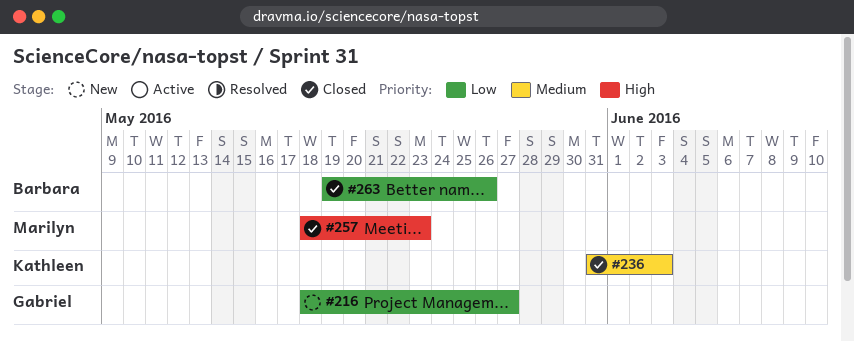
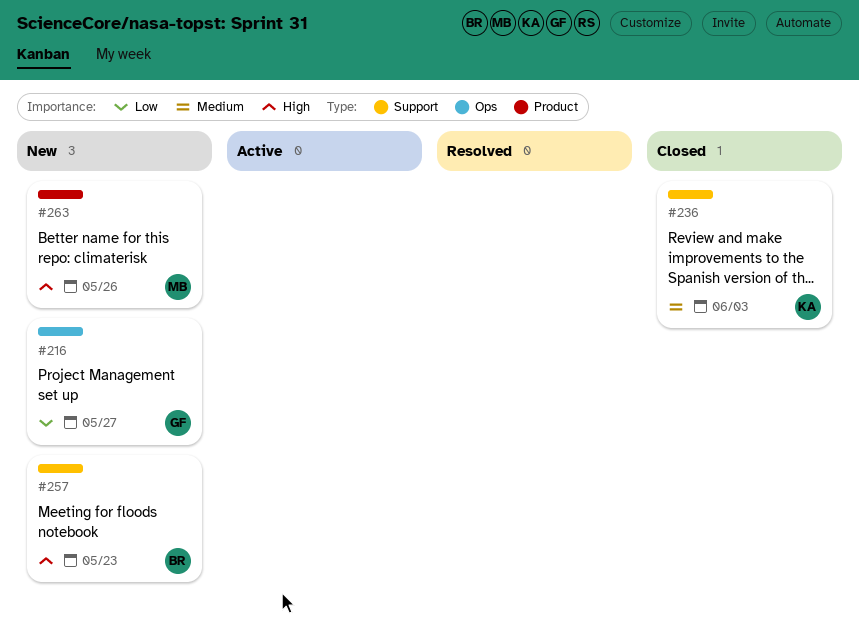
#257, status: Closed -> New
#257, owner: Marilyn -> Barbara
#263, status: Closed -> New
#263, owner: Barbara -> Marilyn
#263, priority: Low -> High

